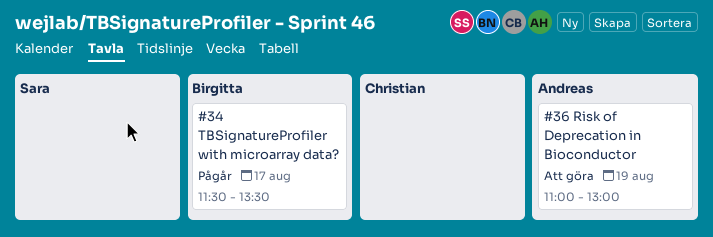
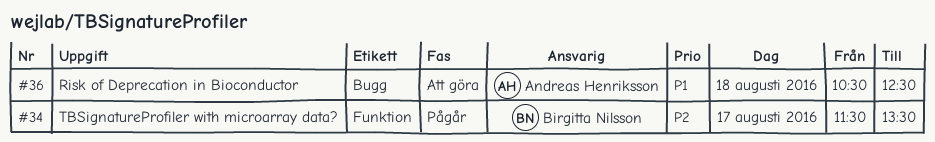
#36, day: Aug 19 -> Aug 18
#36, begins: 11:00 -> 10:30
#36, ends: 13:00 -> 12:30

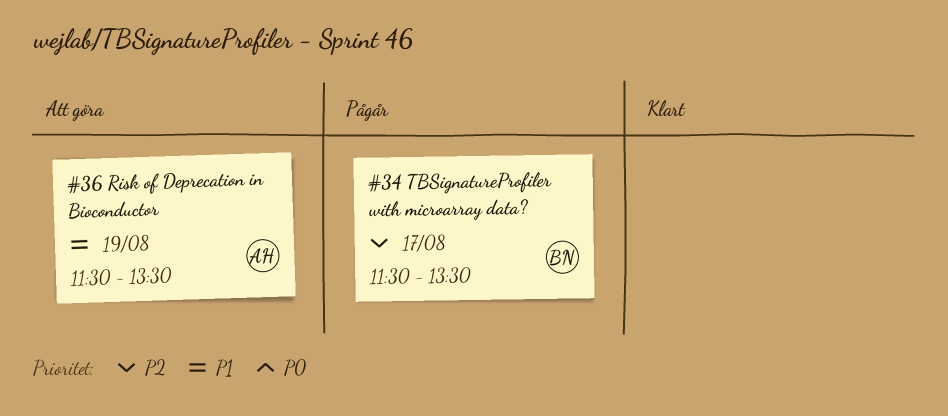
#36, day: Aug 18 -> Aug 19
#36, begins: 10:30 -> 11:30
#36, ends: 12:30 -> 13:30

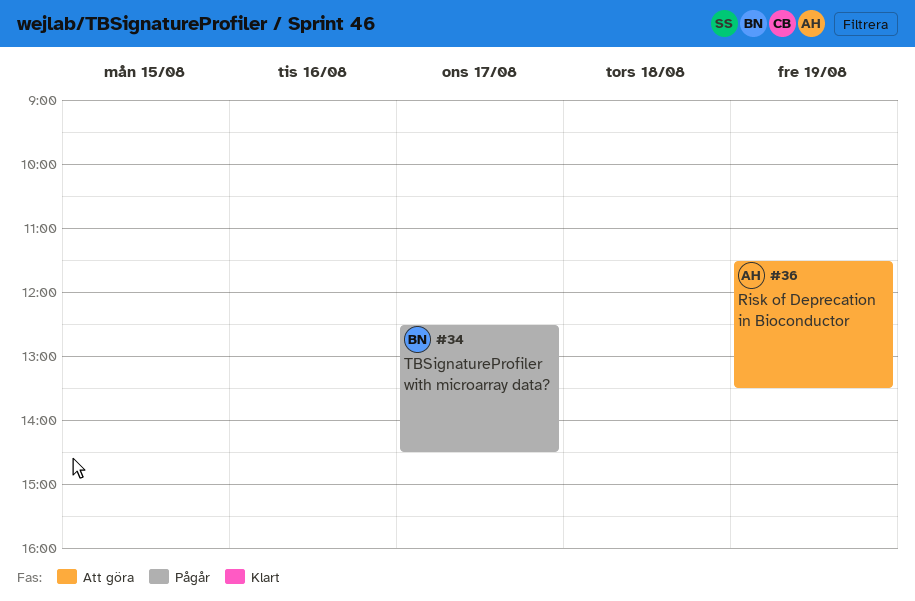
#34, begins: 11:30 -> 12:30
#34, ends: 13:30 -> 14:30

